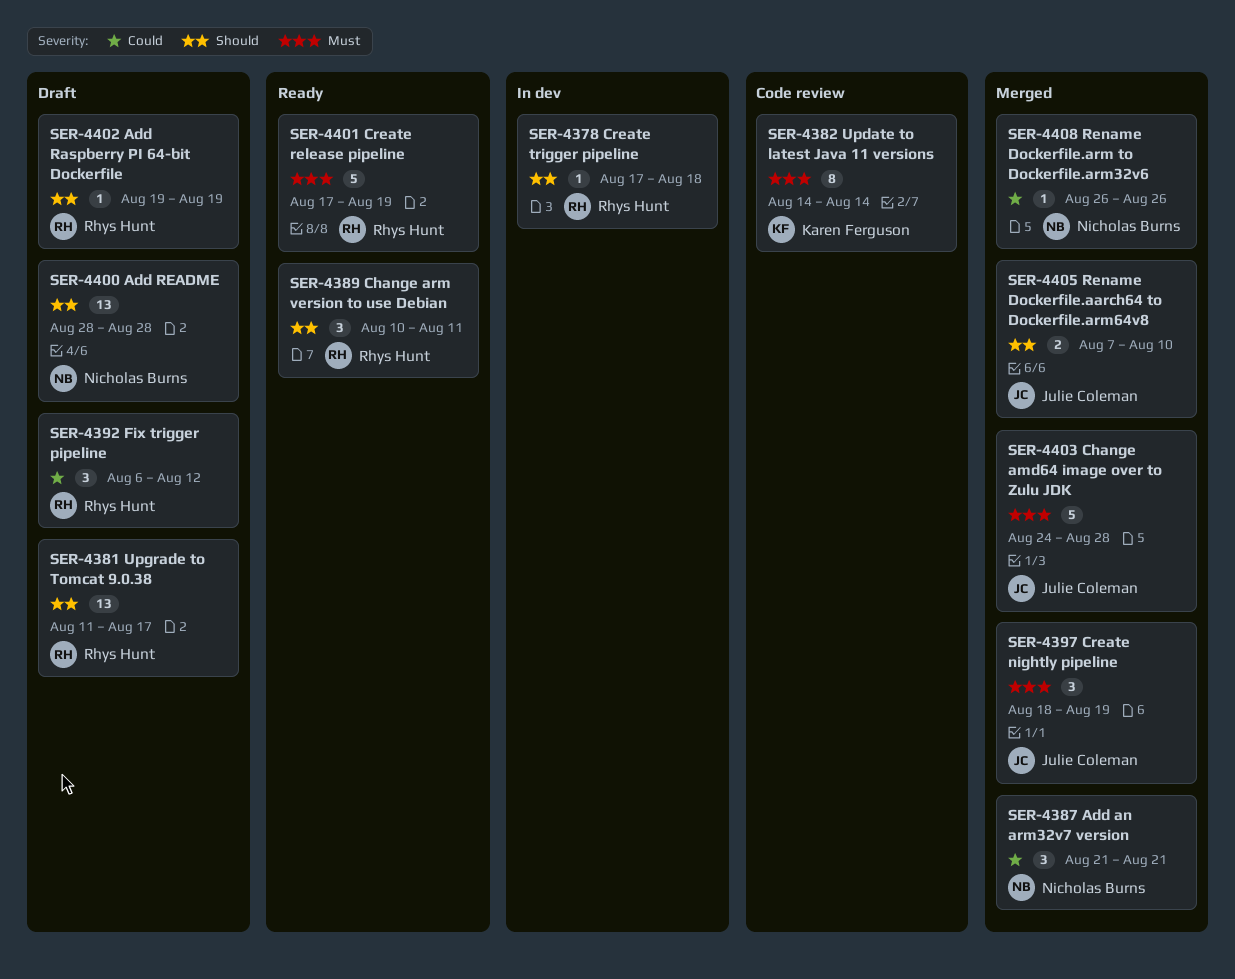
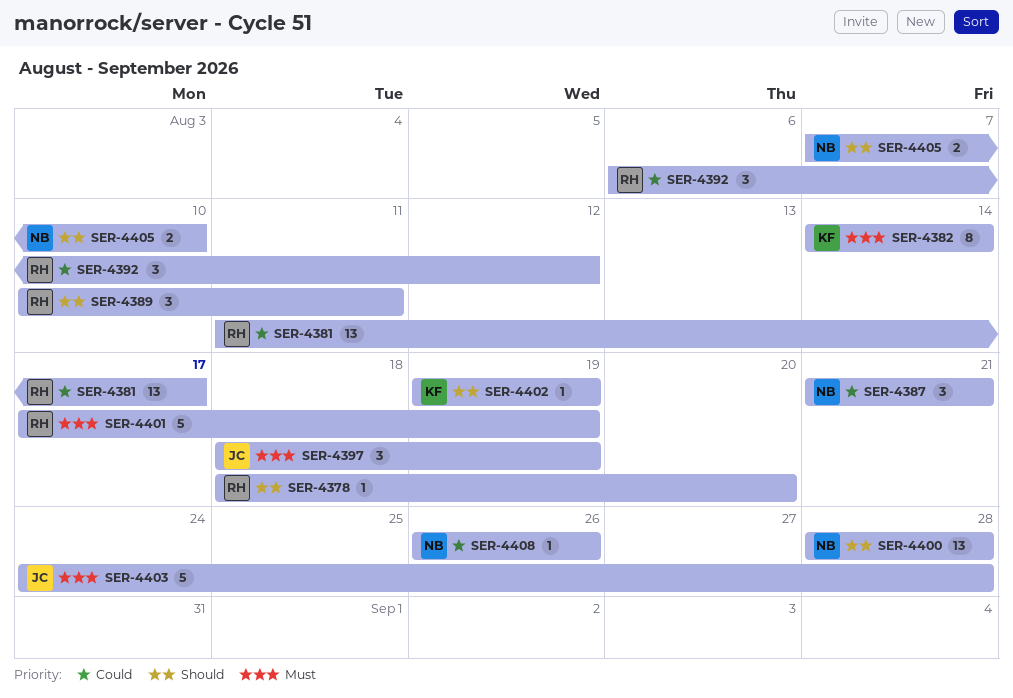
SER-4378, start: Aug 17 -> Aug 18
SER-4378, due: Aug 18 -> Aug 20
SER-4381, priority: Should -> Could
SER-4402, owner: Rhys Hunt -> Karen Ferguson
SER-4405, owner: Julie Coleman -> Nicholas Burns

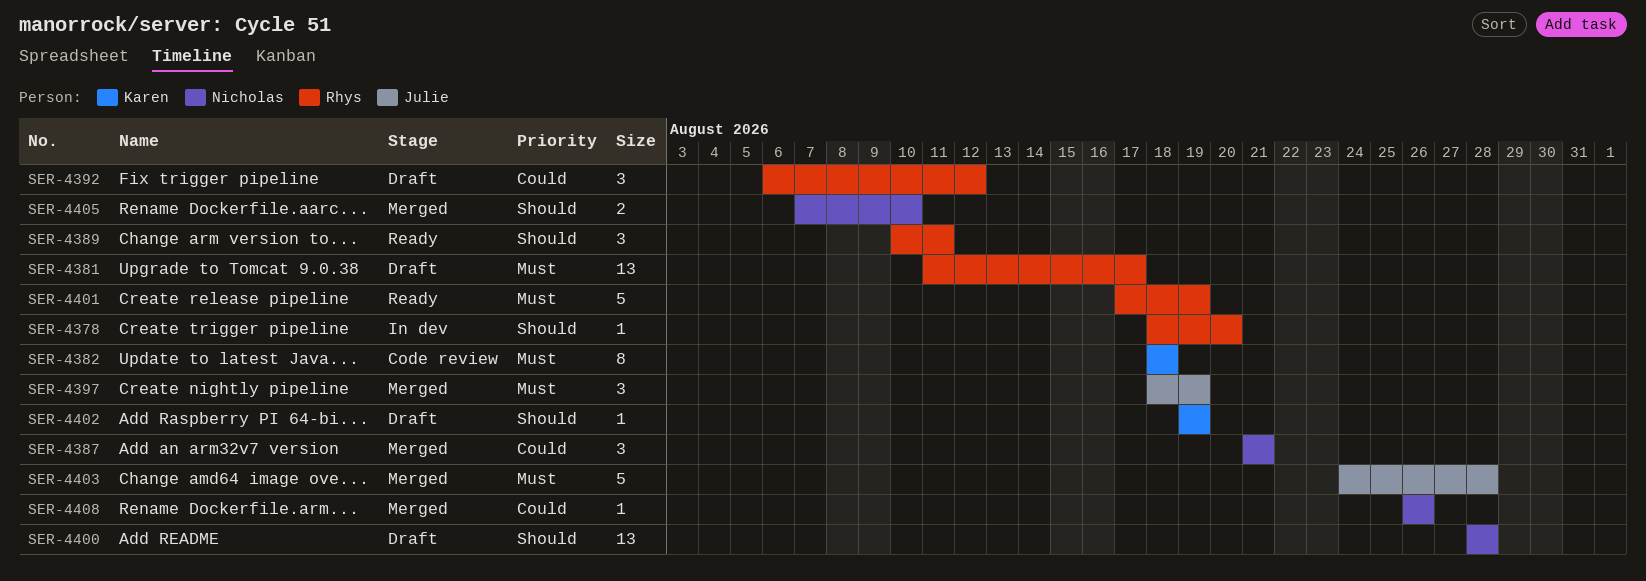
SER-4381, priority: Could -> Must
SER-4382, start: Aug 14 -> Aug 18
SER-4382, due: Aug 14 -> Aug 18

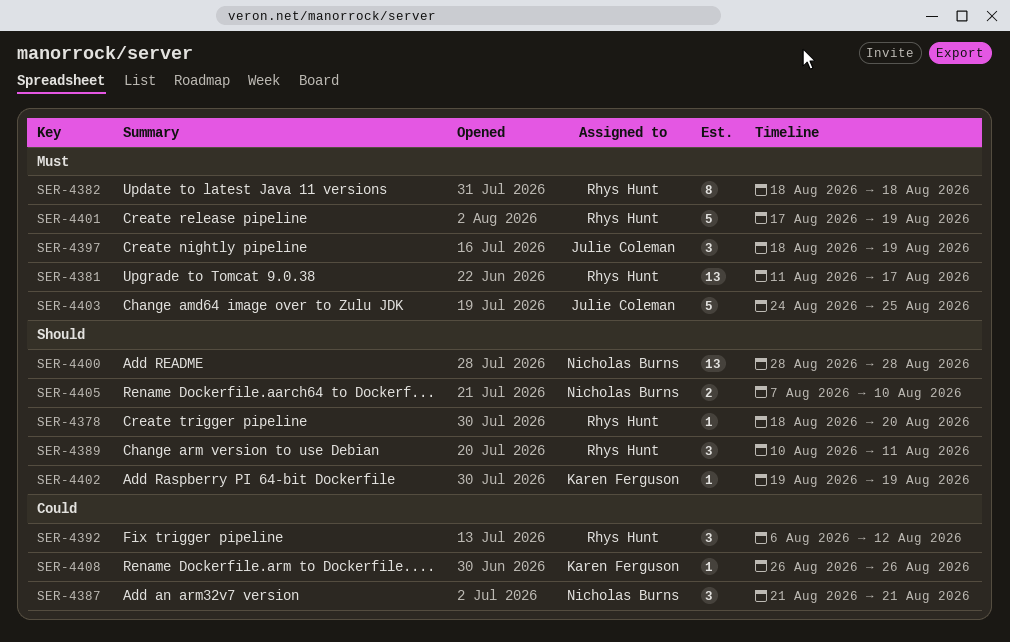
SER-4382, owner: Karen Ferguson -> Rhys Hunt
SER-4403, due: Aug 28 -> Aug 25
SER-4408, owner: Nicholas Burns -> Karen Ferguson

